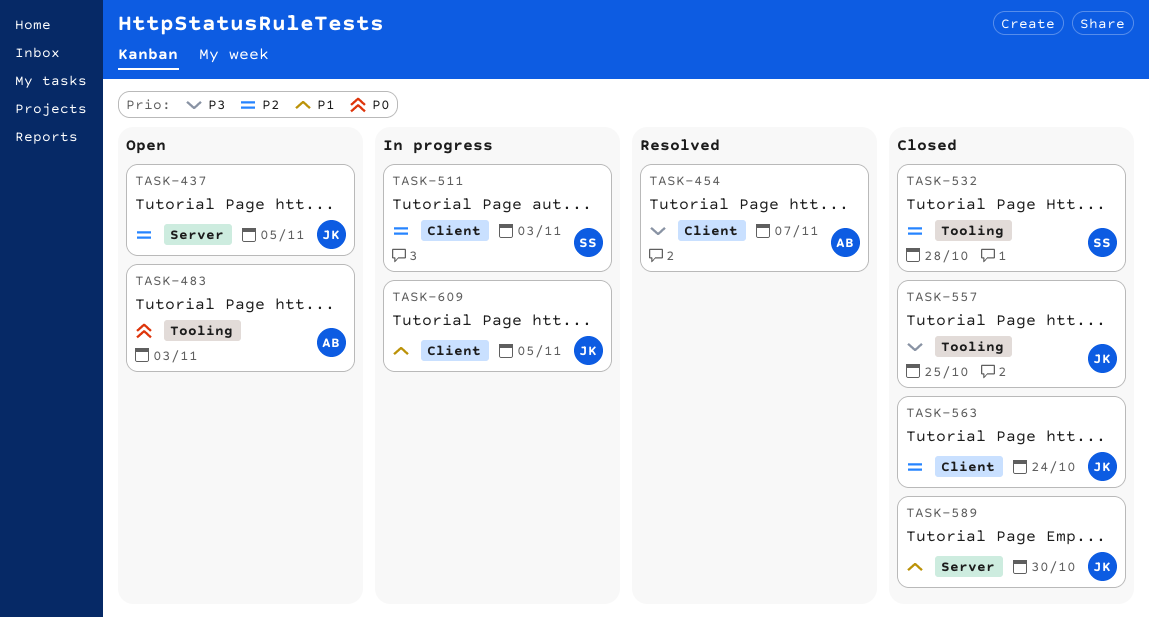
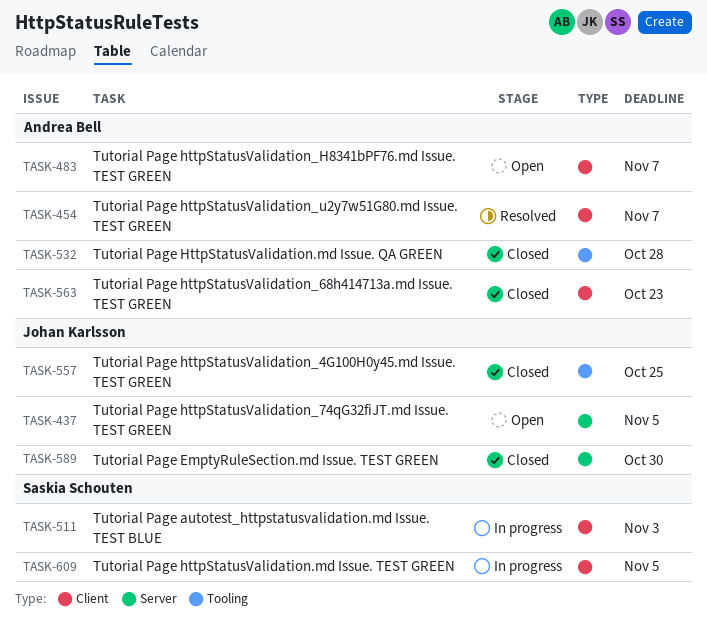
TASK-483, label: Tooling -> Client
TASK-483, due: Nov 3 -> Nov 7
TASK-532, owner: Saskia Schouten -> Andrea Bell
TASK-563, owner: Johan Karlsson -> Andrea Bell
TASK-563, due: Oct 24 -> Oct 23
TASK-609, owner: Johan Karlsson -> Saskia Schouten

